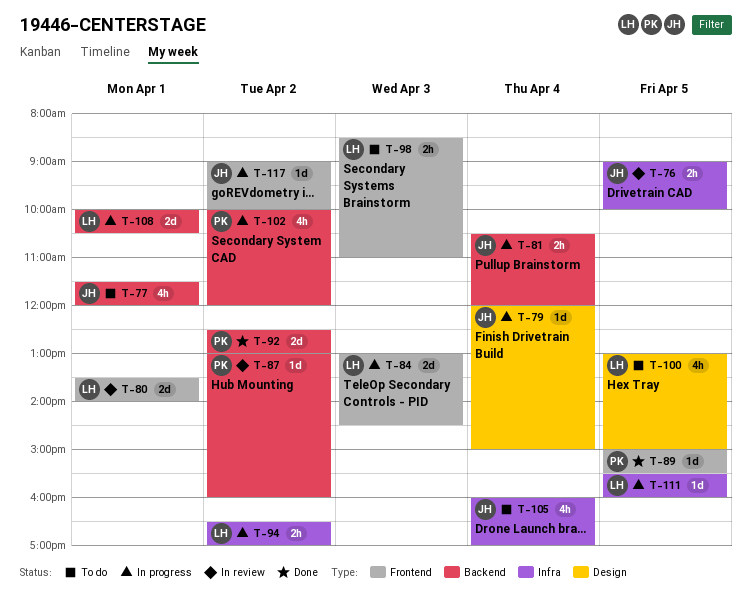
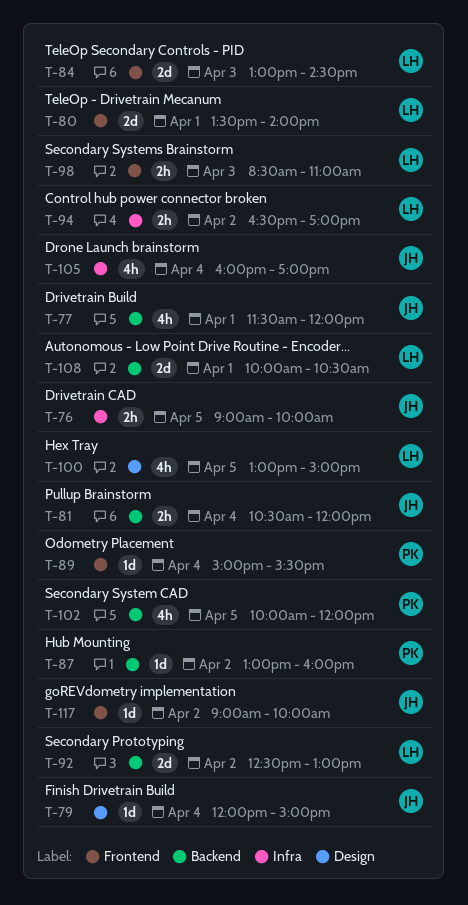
T-89, day: Apr 5 -> Apr 4
T-92, owner: PK -> LH
T-102, day: Apr 2 -> Apr 5
T-111: present -> none

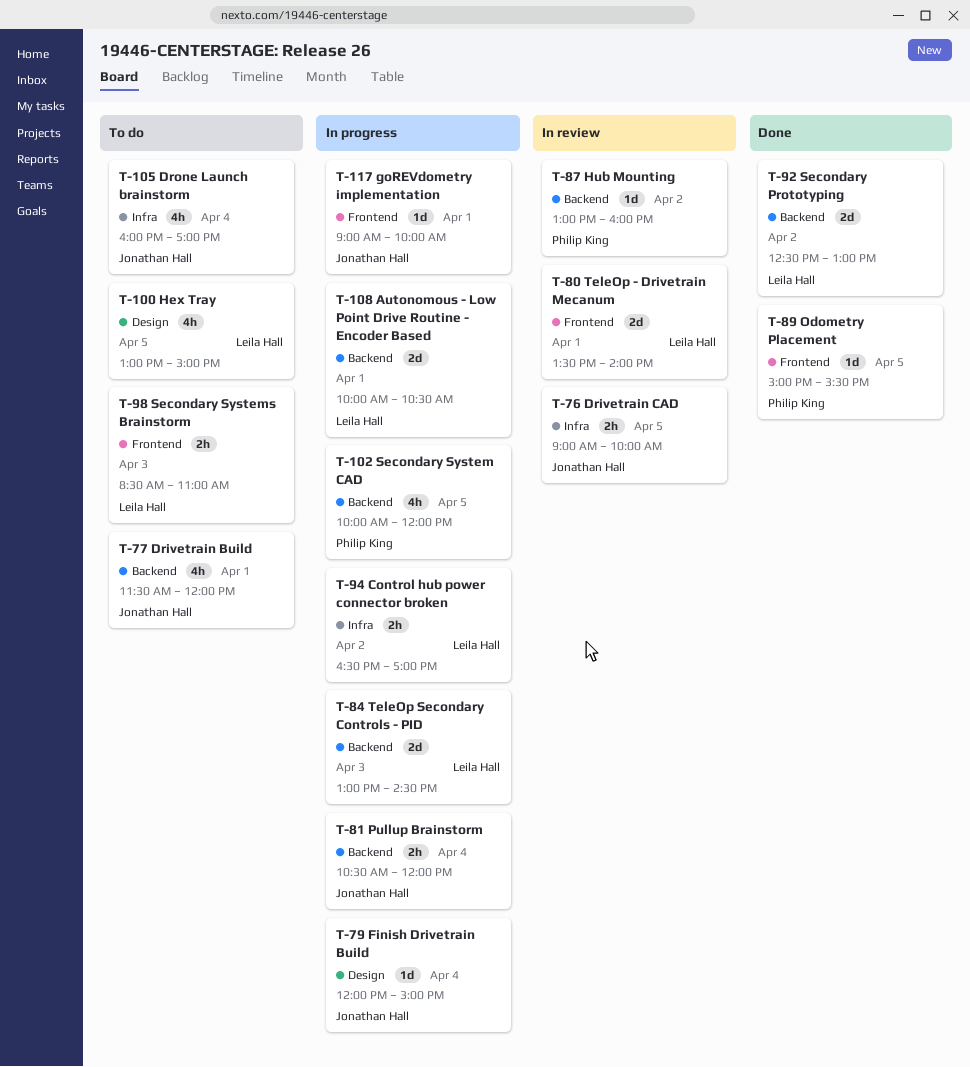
T-84, label: Frontend -> Backend
T-89, day: Apr 4 -> Apr 5
T-117, day: Apr 2 -> Apr 1

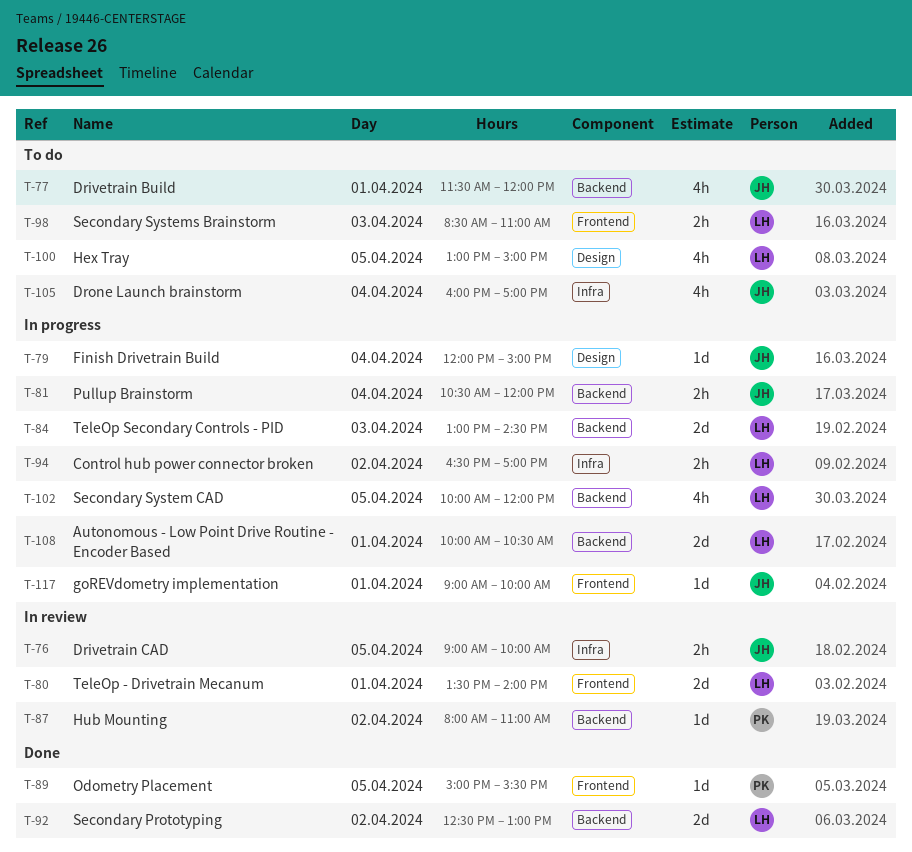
T-87, begins: 13:00 -> 08:00
T-87, ends: 16:00 -> 11:00
T-102, owner: Philip King -> Leila Hall

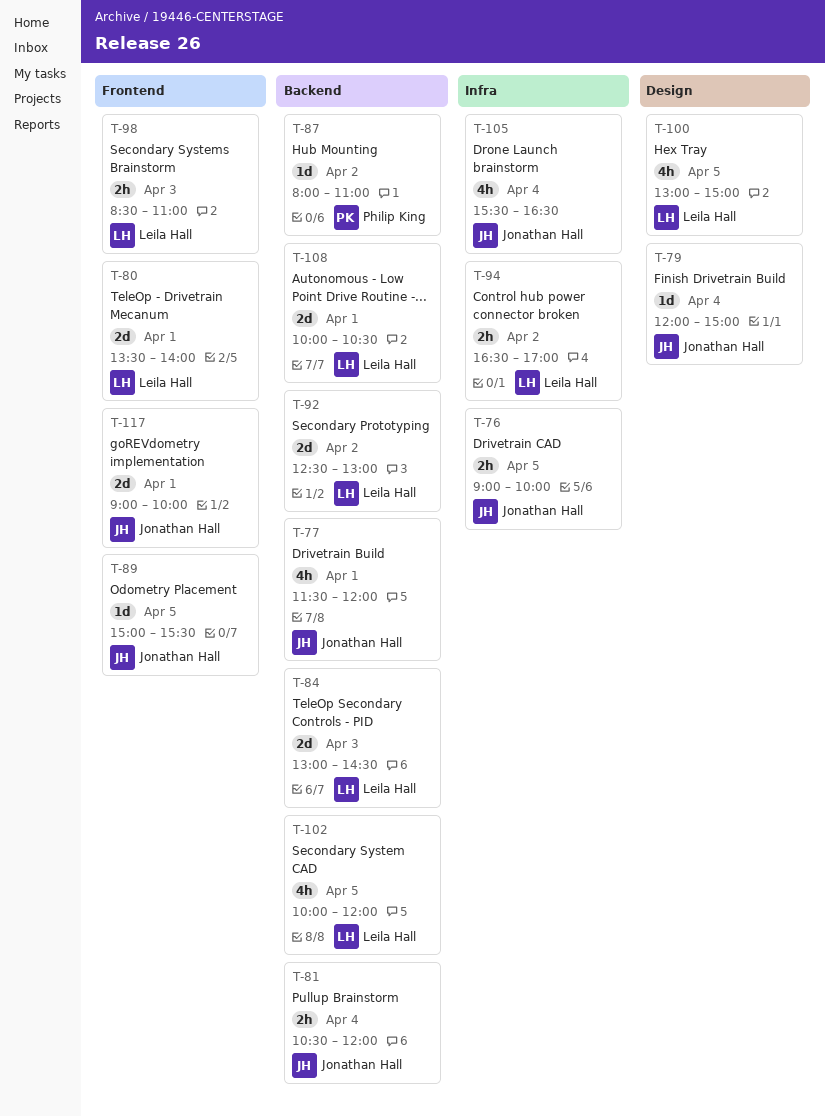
T-89, owner: Philip King -> Jonathan Hall
T-105, begins: 16:00 -> 15:30
T-105, ends: 17:00 -> 16:30
T-117, estimate: 1d -> 2d

